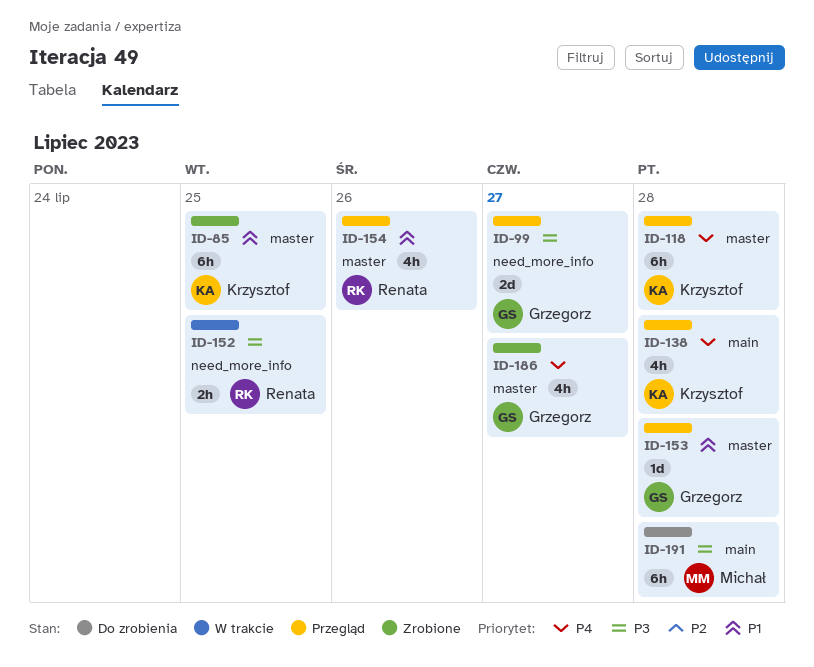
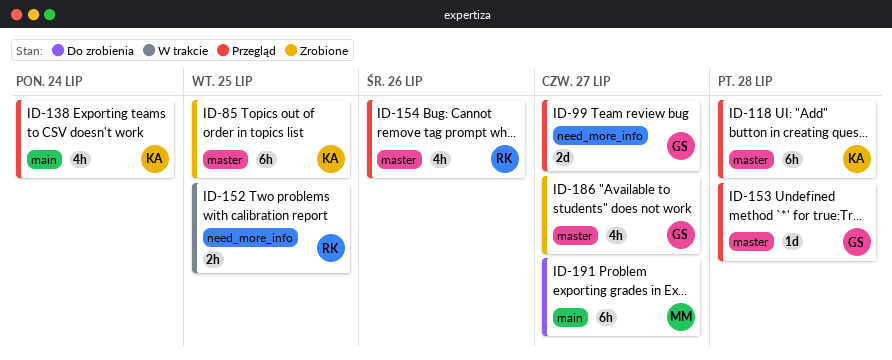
ID-138, due: Jul 28 -> Jul 24
ID-191, due: Jul 28 -> Jul 27

